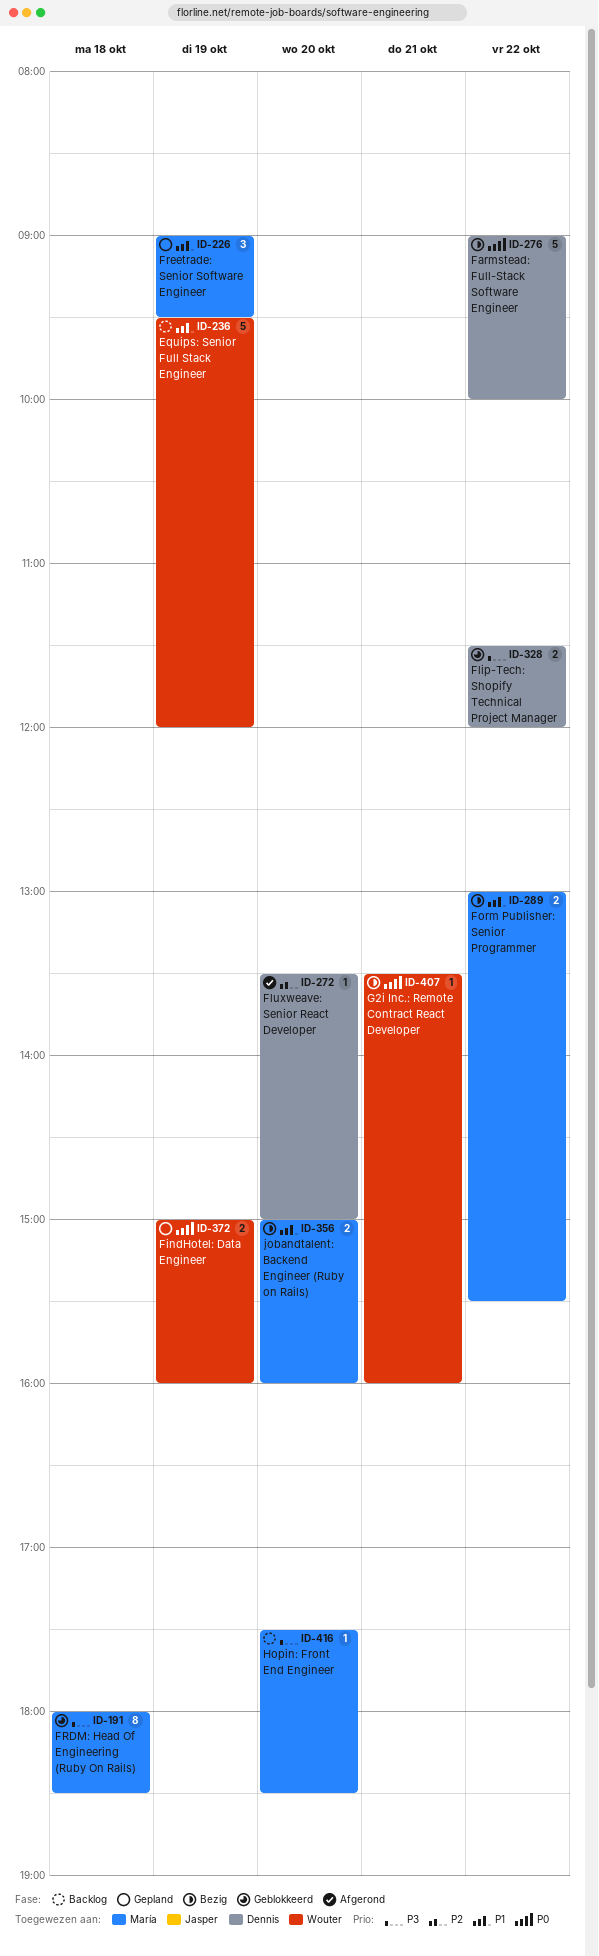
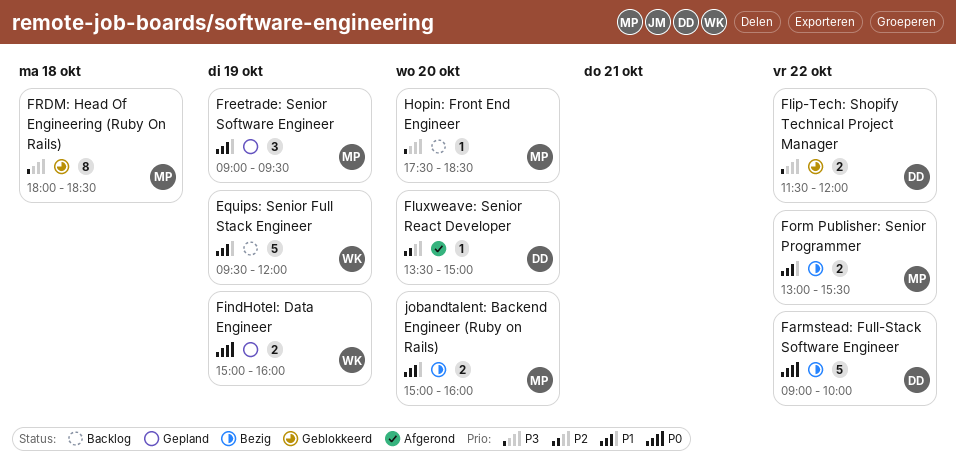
G2i Inc.: Remote Contract React Developer: present -> none

